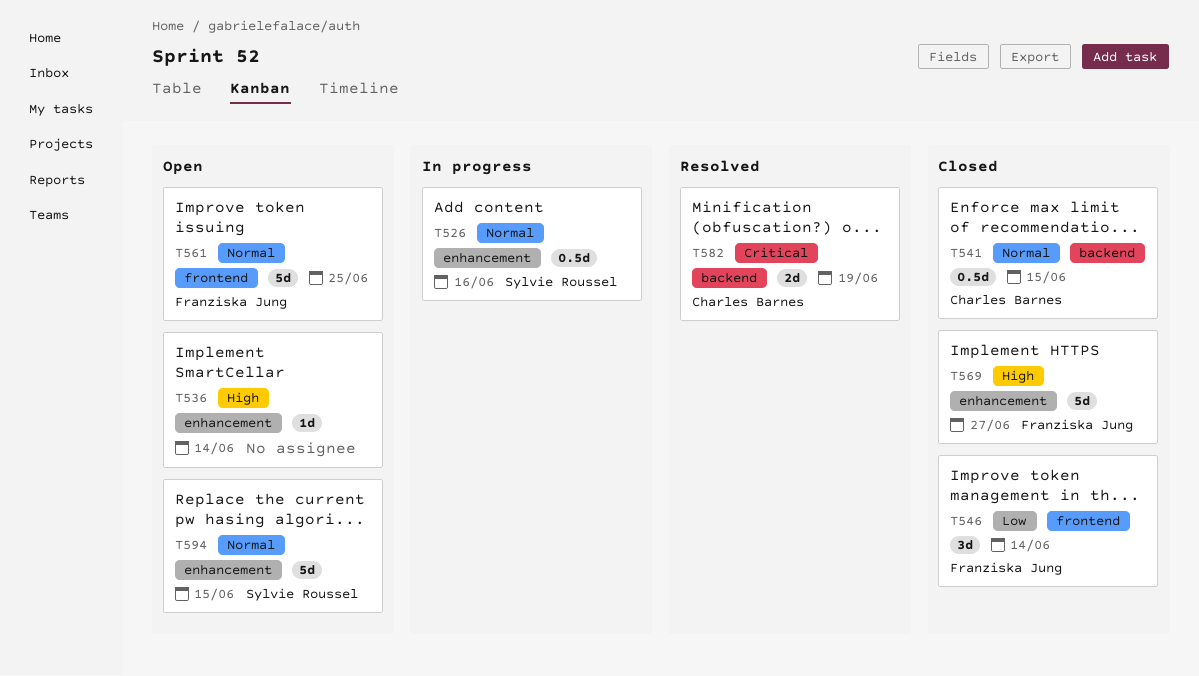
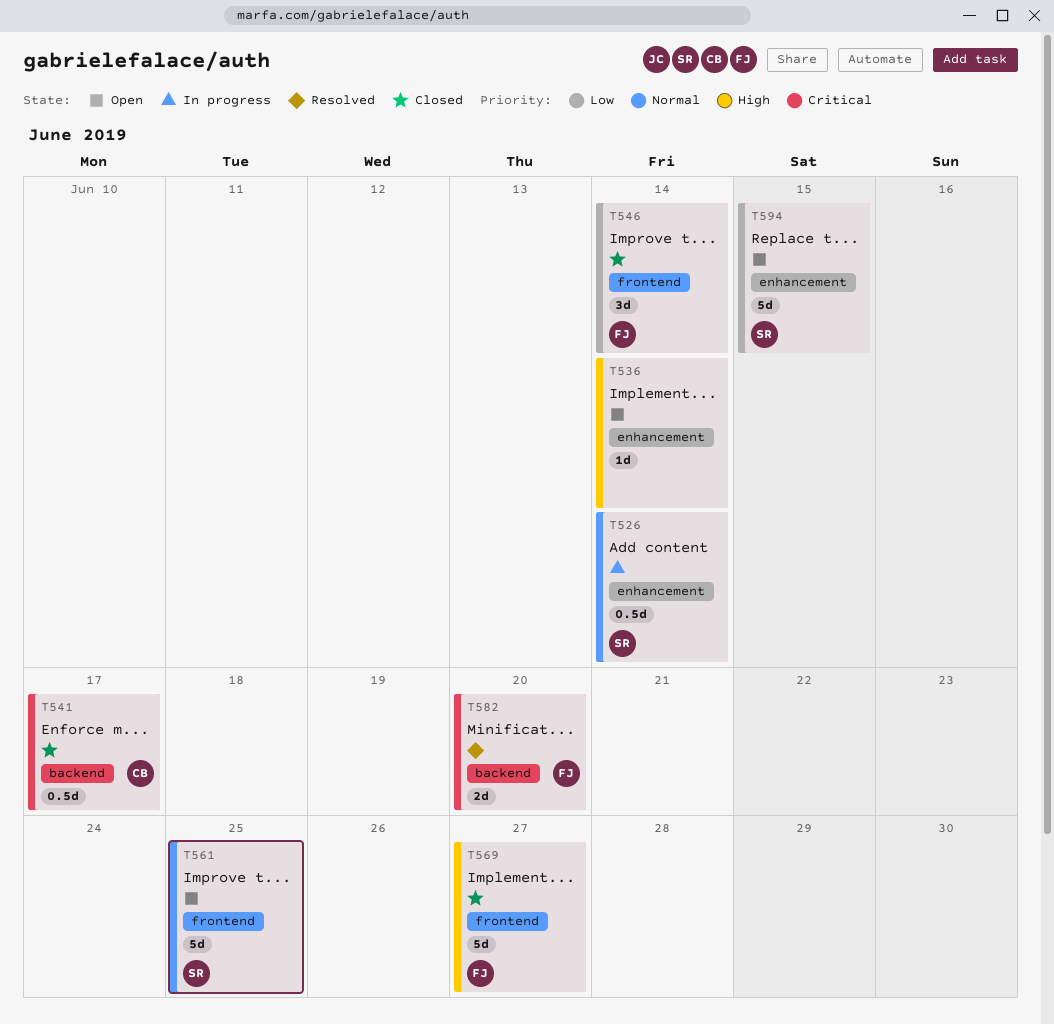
T526, due: Jun 16 -> Jun 14
T541, priority: Normal -> Critical
T541, due: Jun 15 -> Jun 17
T561, owner: Franziska Jung -> Sylvie Roussel
T569, label: enhancement -> frontend
T582, owner: Charles Barnes -> Franziska Jung
T582, due: Jun 19 -> Jun 20
T594, priority: Normal -> Low

